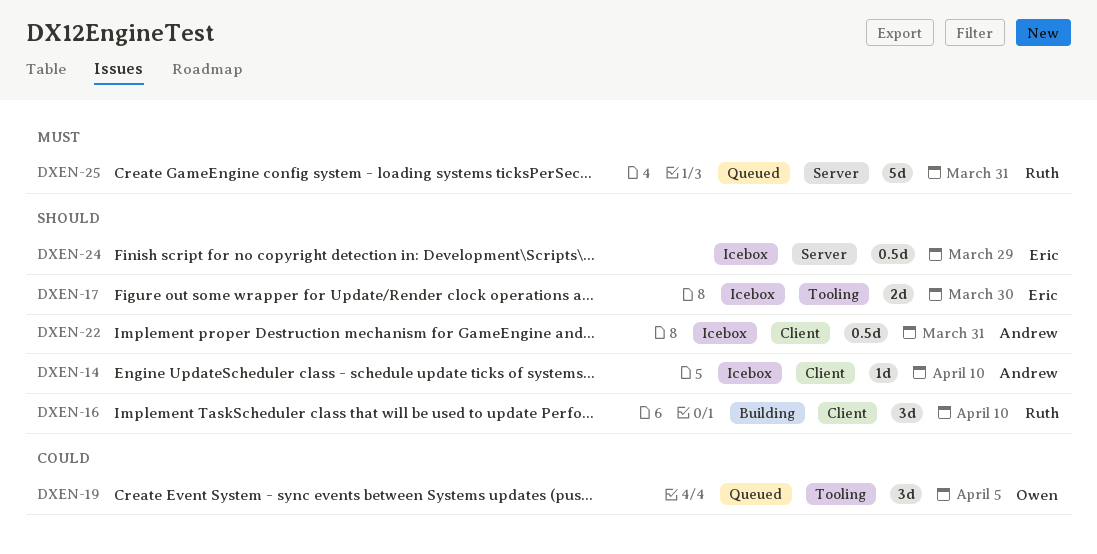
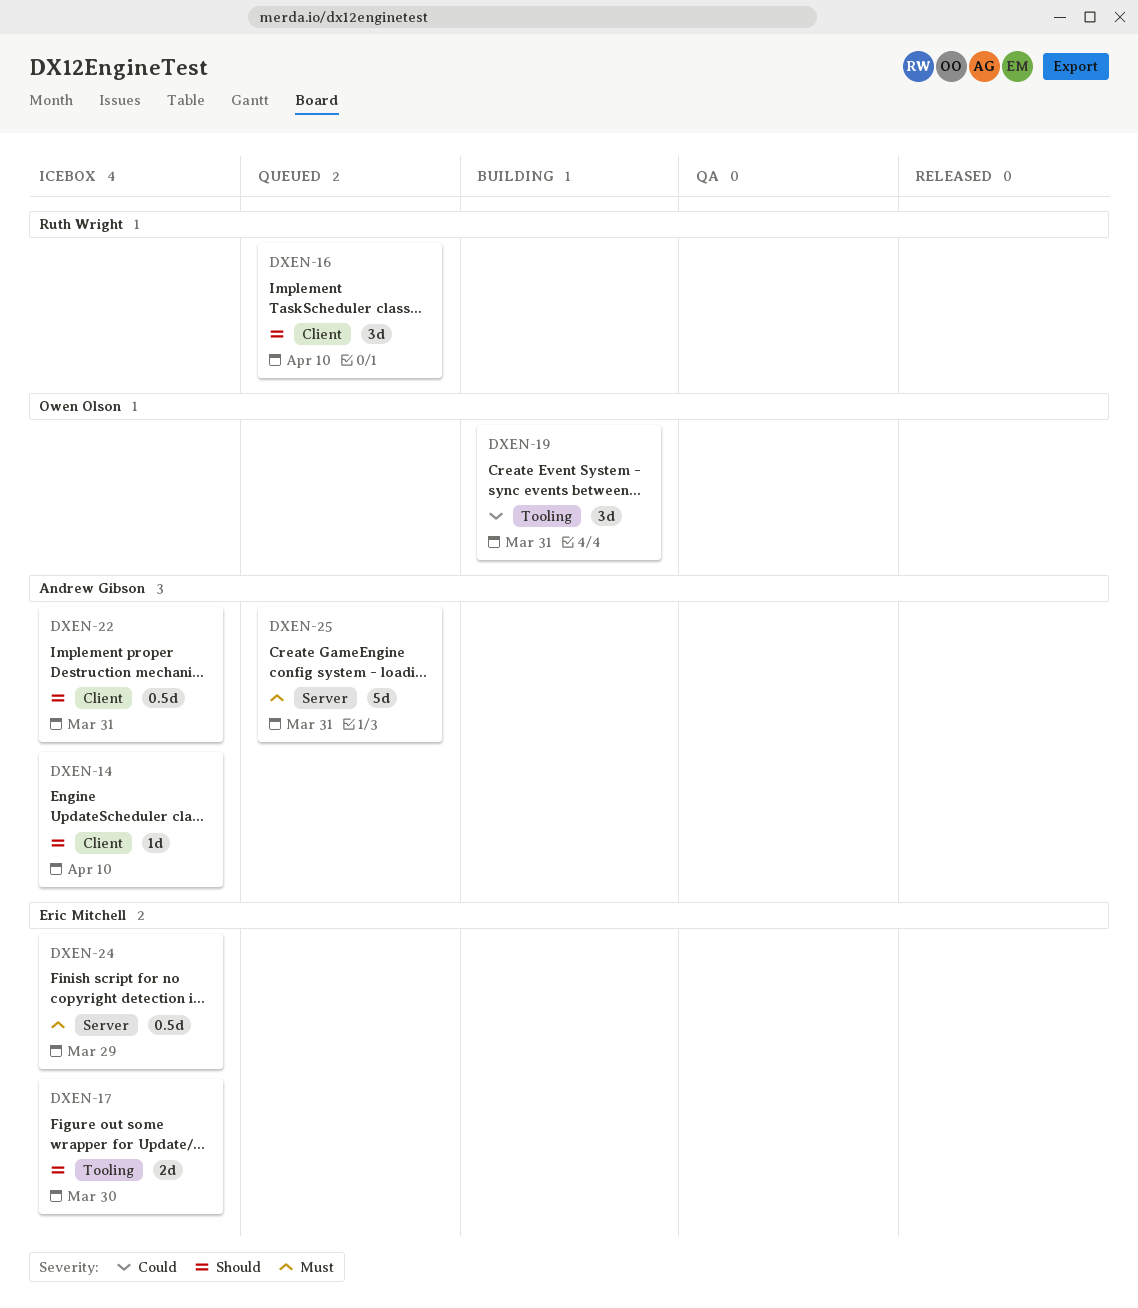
DXEN-16, status: Building -> Queued
DXEN-19, status: Queued -> Building
DXEN-19, due: Apr 5 -> Mar 31
DXEN-24, priority: Should -> Must
DXEN-25, owner: Ruth Wright -> Andrew Gibson

